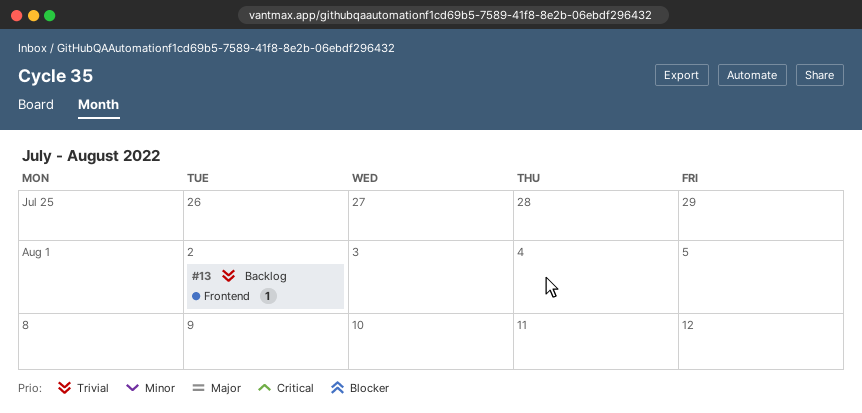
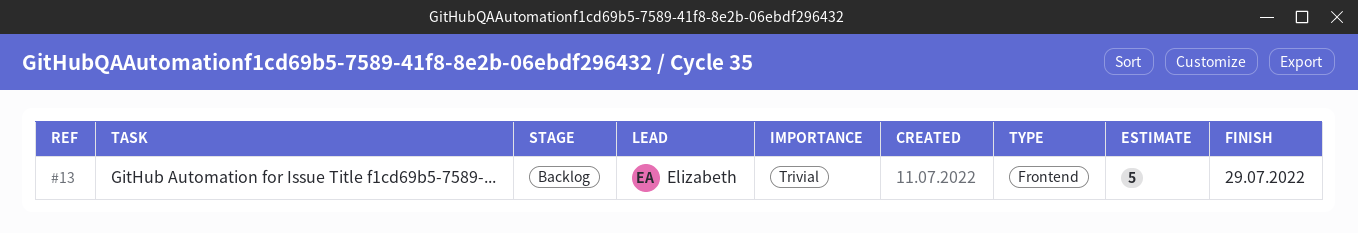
#13, estimate: 1 -> 5
#13, due: Aug 2 -> Jul 29

